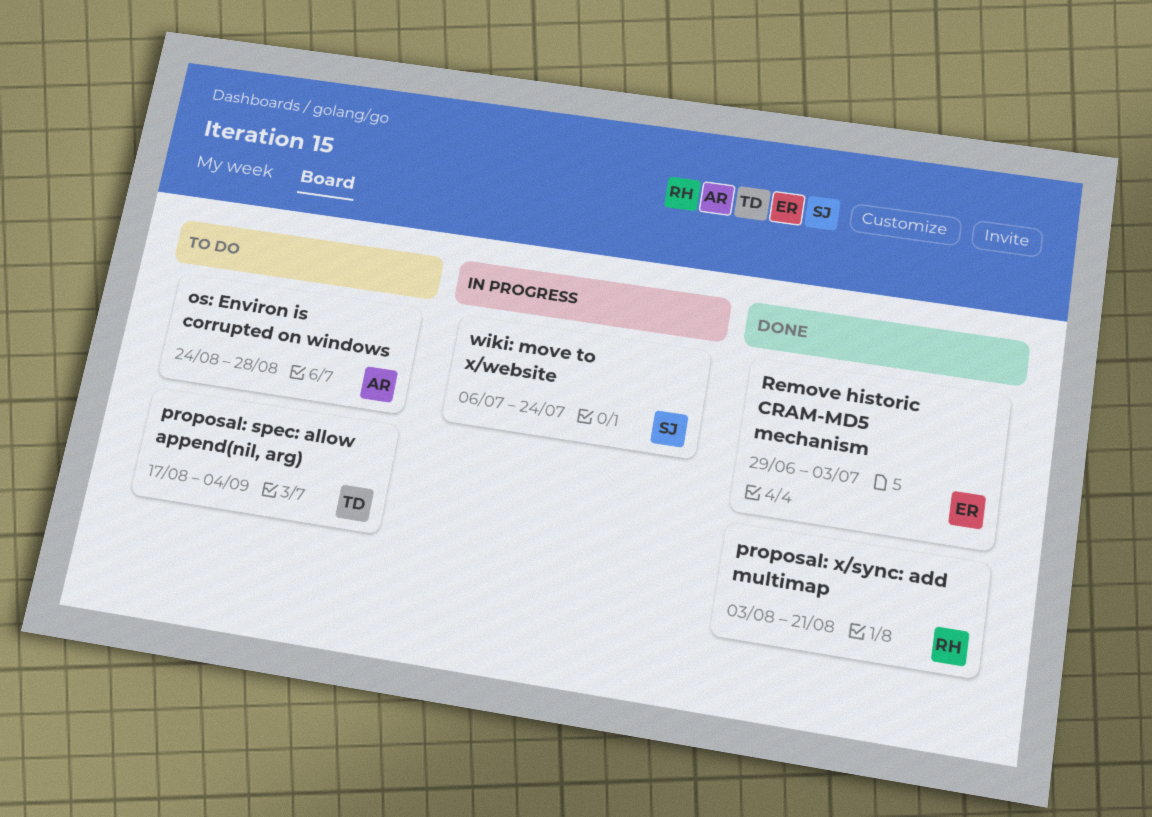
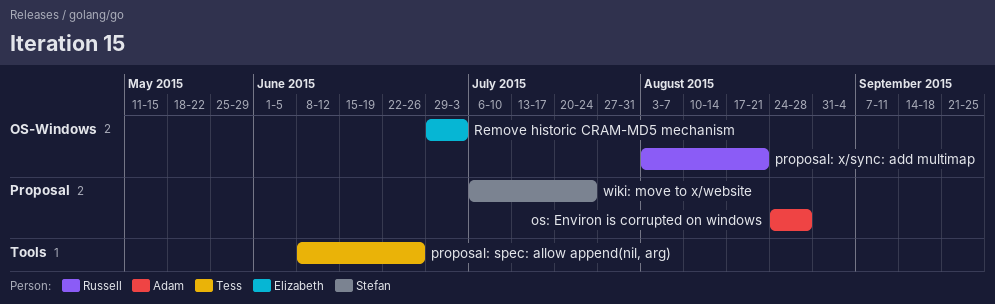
proposal: spec: allow append(nil, arg), start: Aug 17 -> Jun 8
proposal: spec: allow append(nil, arg), due: Sep 4 -> Jun 26

